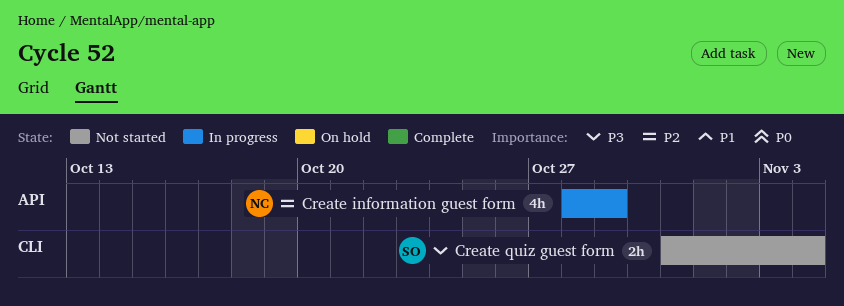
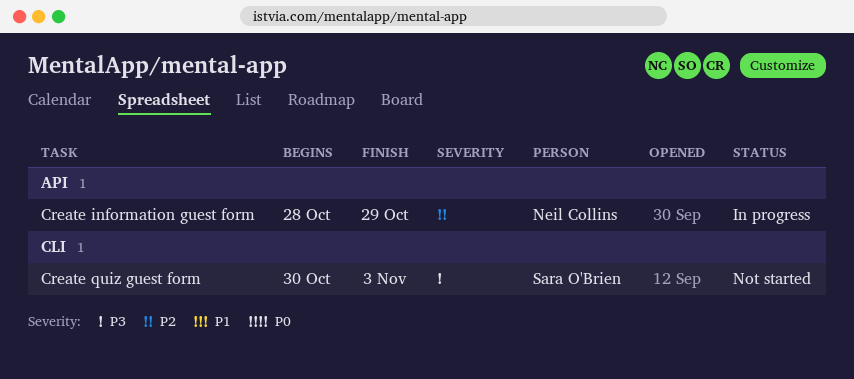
Create quiz guest form, start: Oct 31 -> Oct 30
Create quiz guest form, due: Nov 4 -> Nov 3

